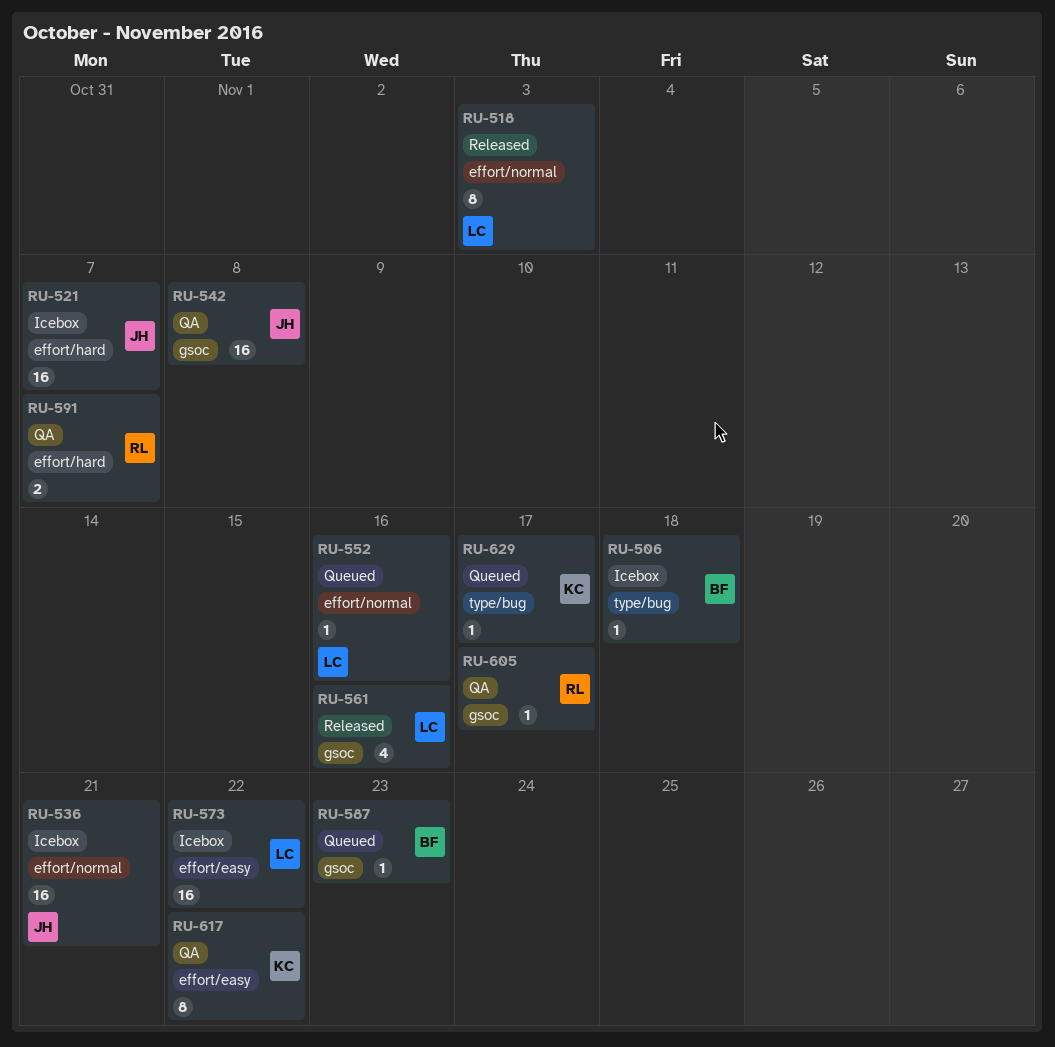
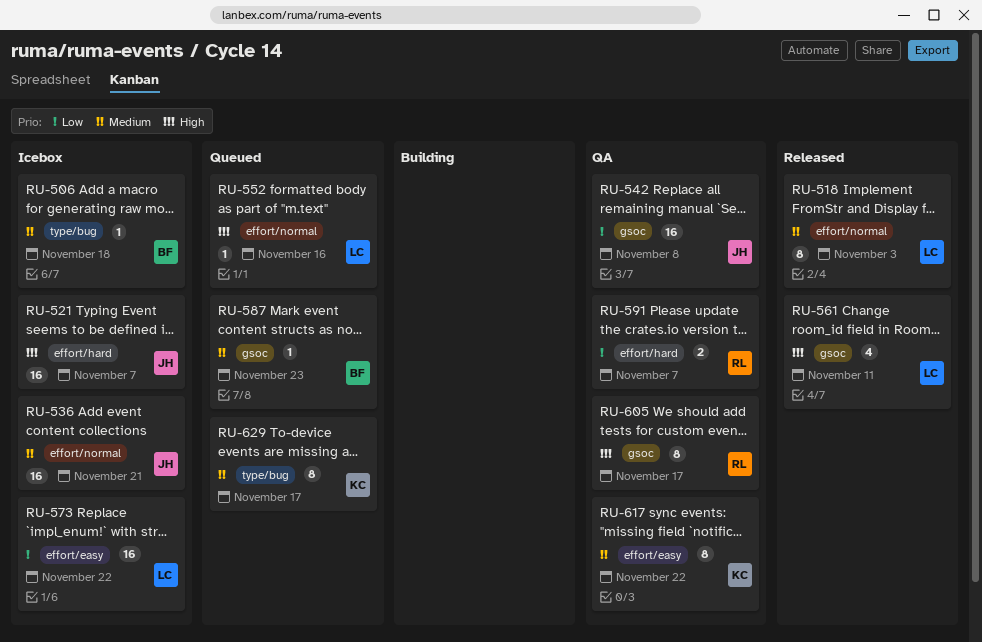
RU-561, due: Nov 16 -> Nov 11
RU-605, estimate: 1 -> 8
RU-629, estimate: 1 -> 8

